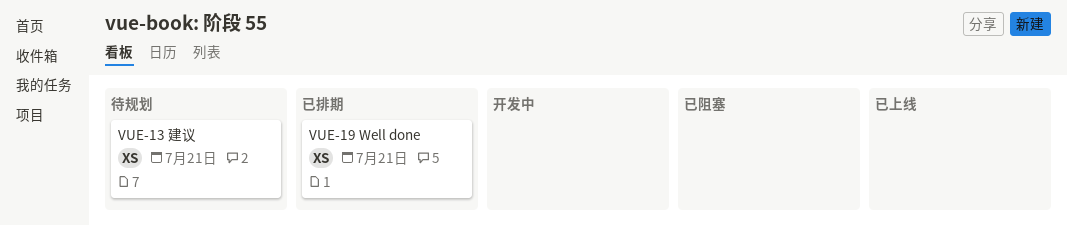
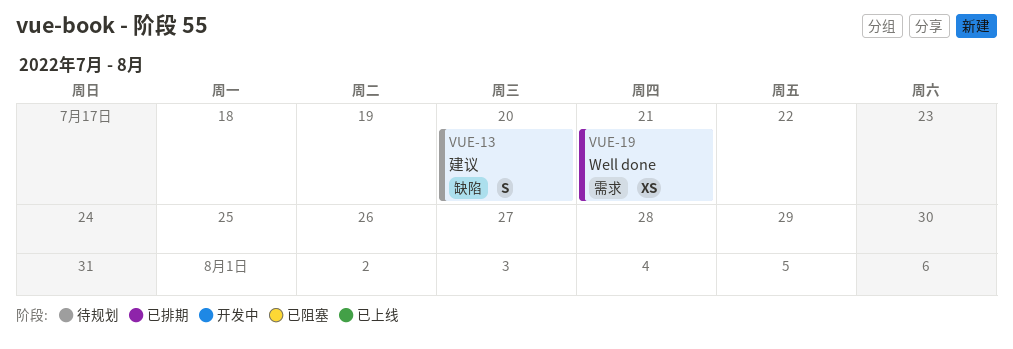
VUE-13, estimate: XS -> S
VUE-13, due: Jul 21 -> Jul 20

